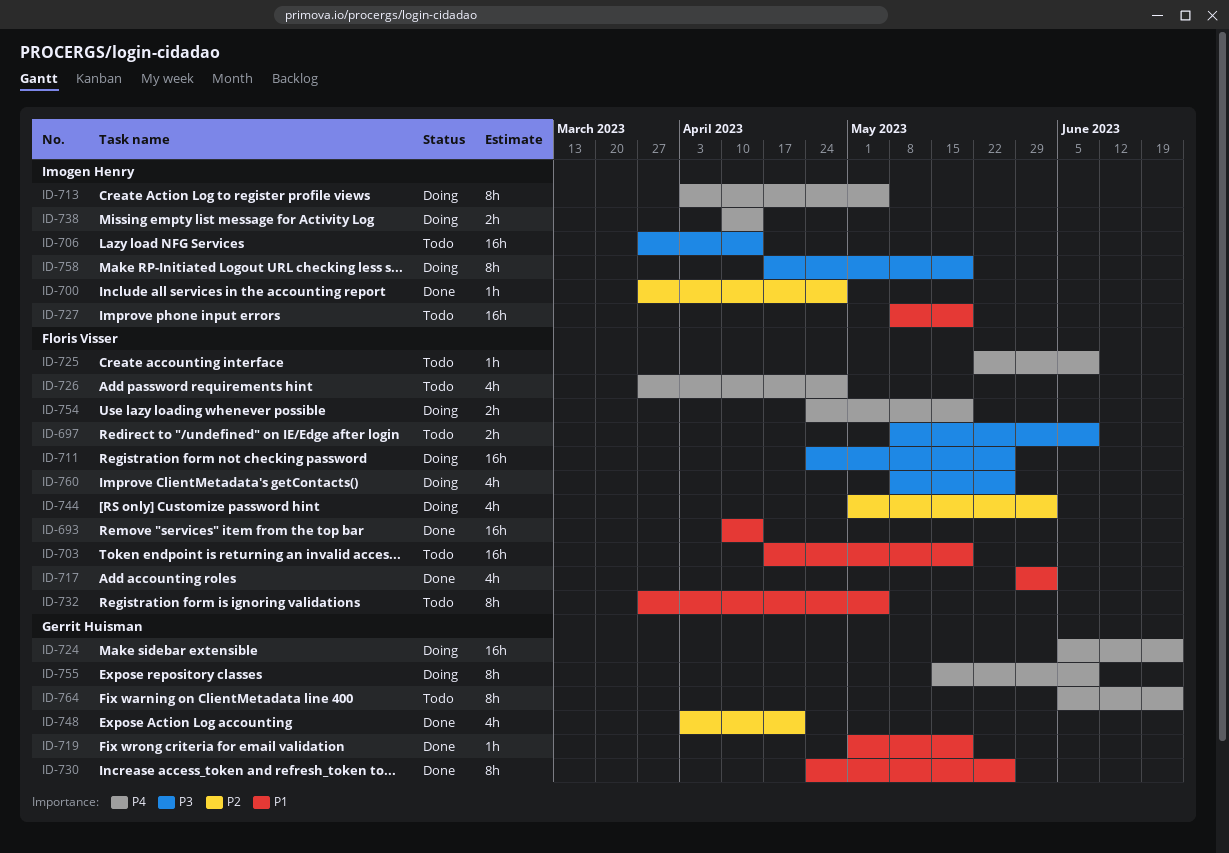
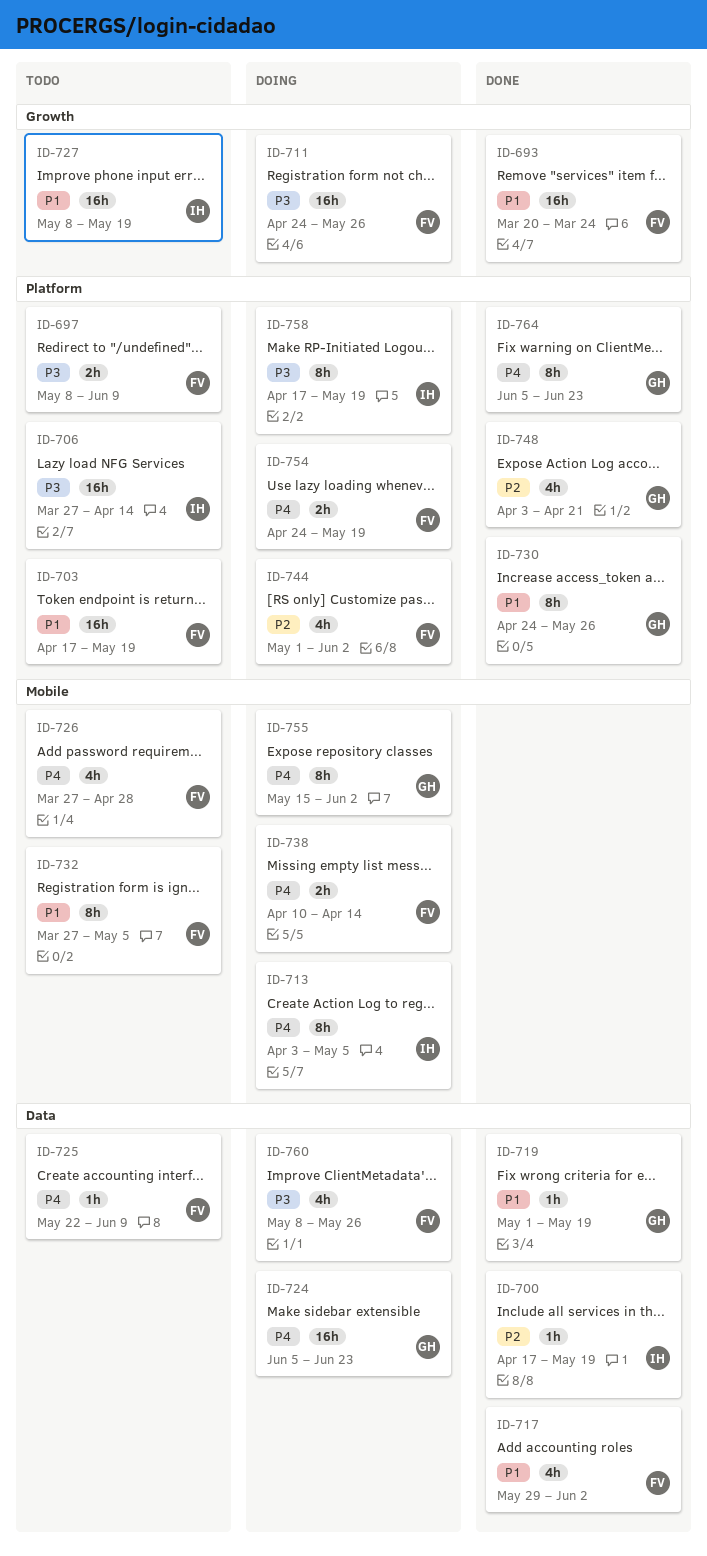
ID-693, start: Apr 10 -> Mar 20
ID-693, due: Apr 14 -> Mar 24
ID-700, start: Mar 27 -> Apr 17
ID-700, due: Apr 28 -> May 19
ID-738, owner: Imogen Henry -> Floris Visser
ID-755, due: Jun 9 -> Jun 2
ID-764, status: Todo -> Done

